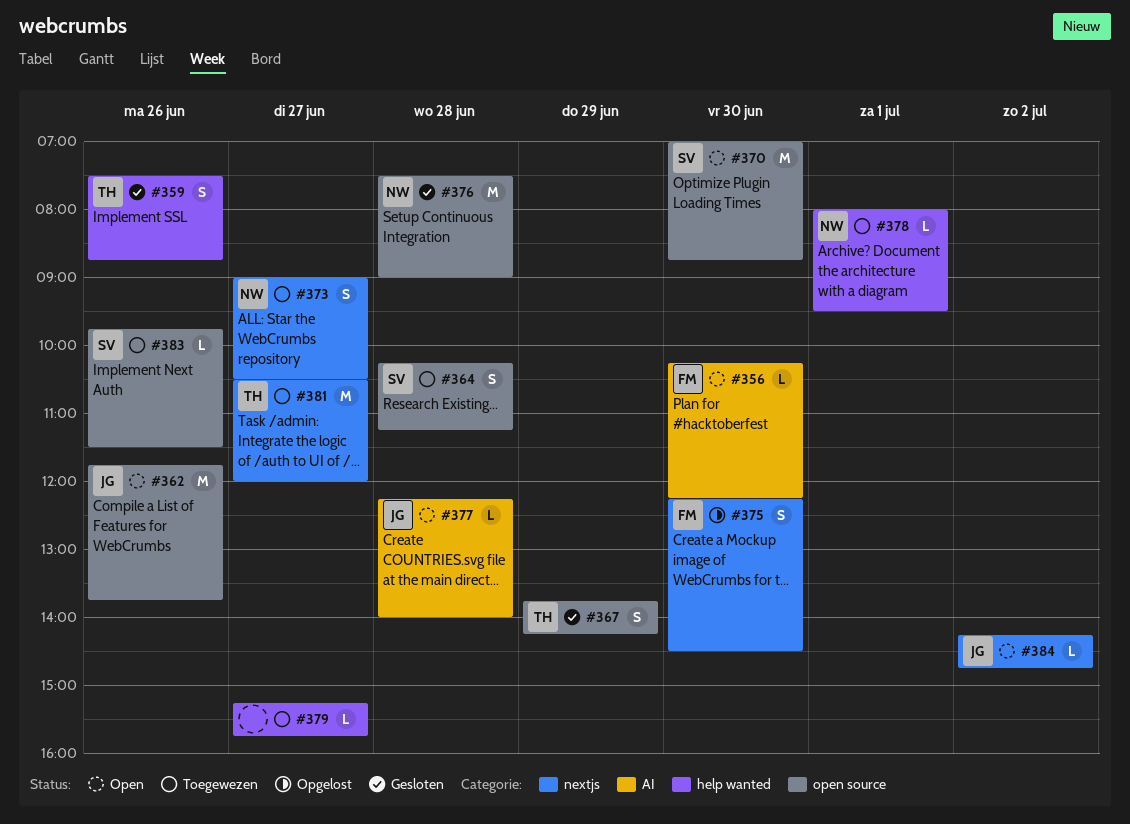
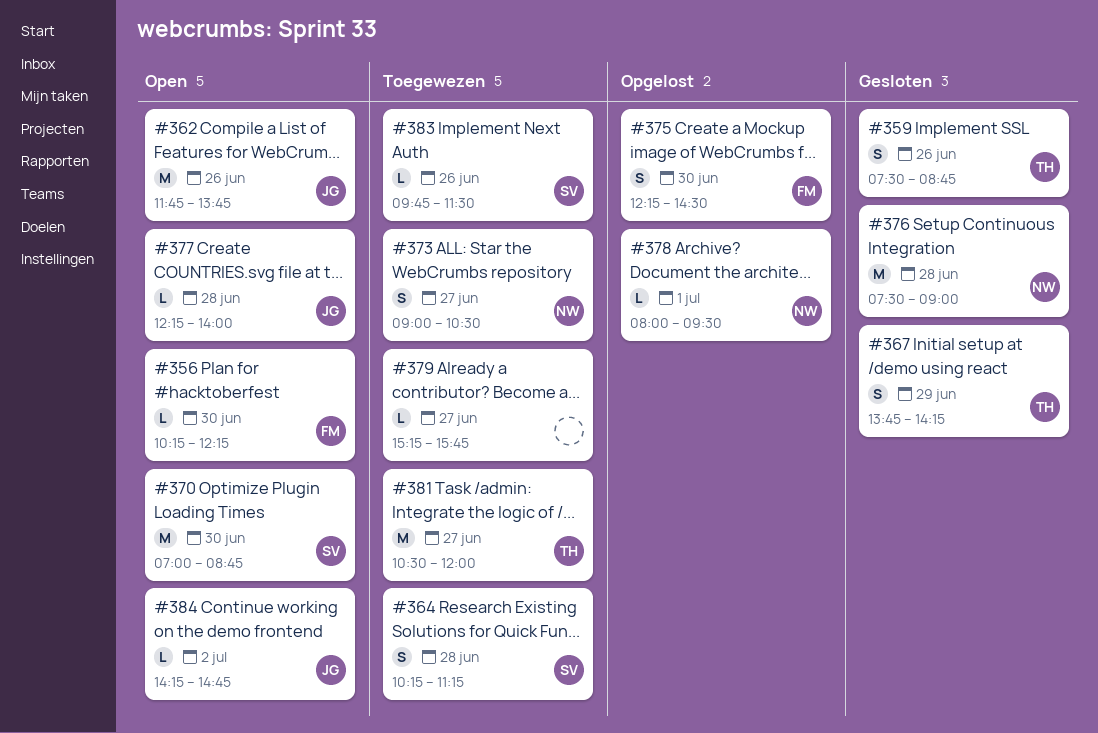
#378, status: Toegewezen -> Opgelost

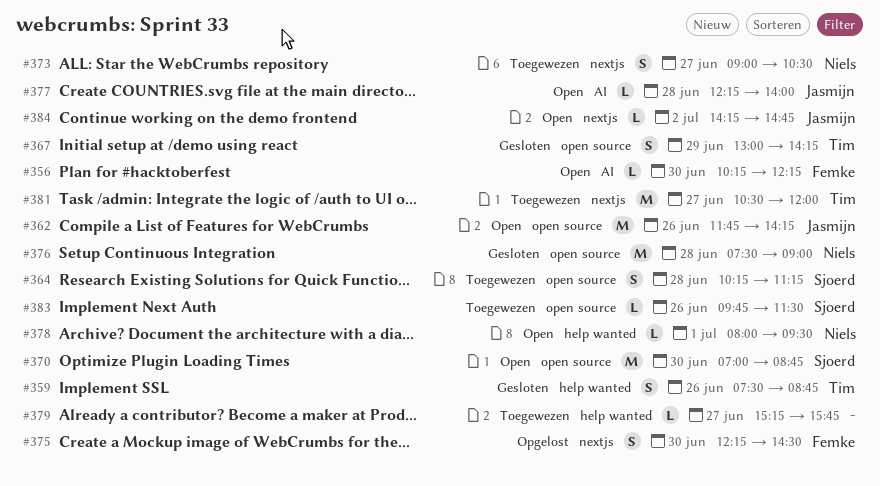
#362, ends: 13:45 -> 14:15
#367, begins: 13:45 -> 13:00
#378, status: Opgelost -> Open

